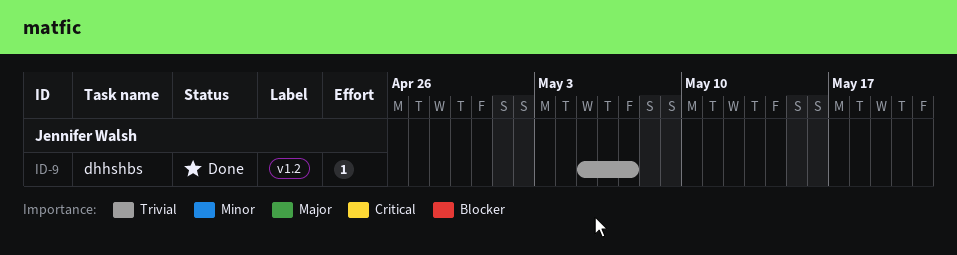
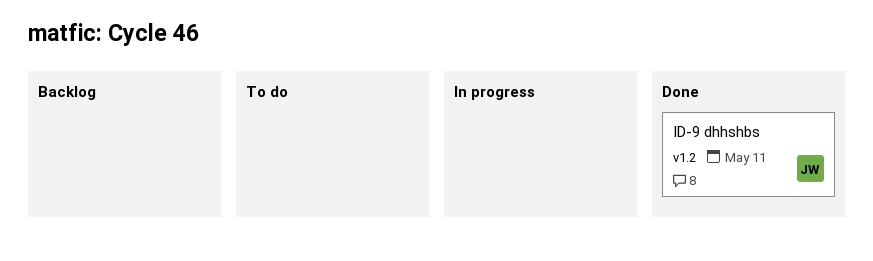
ID-9, due: May 7 -> May 11

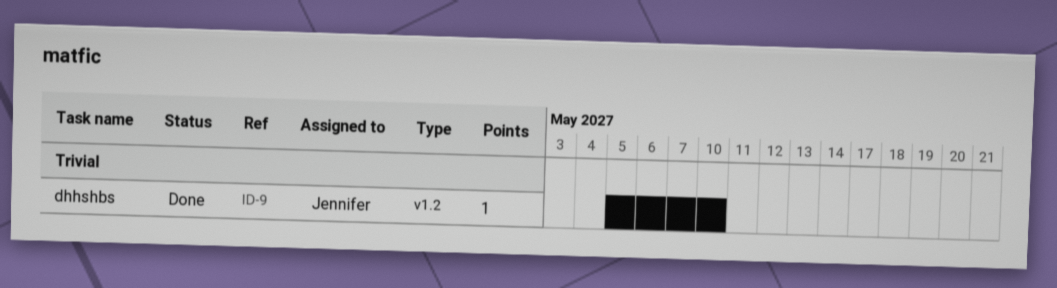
ID-9, due: May 11 -> May 10

